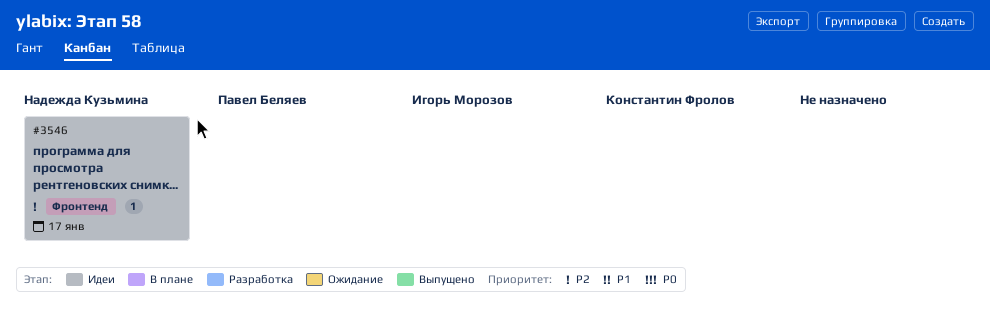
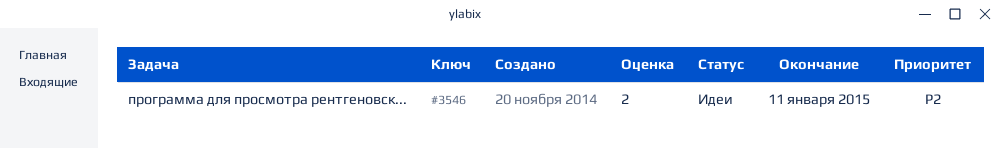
#3546, estimate: 1 -> 2
#3546, due: Jan 17 -> Jan 11

